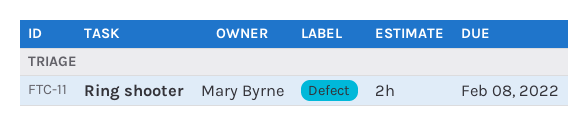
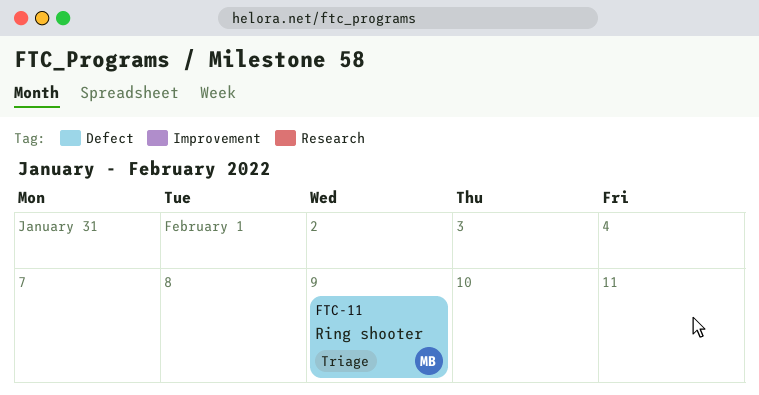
FTC-11, due: Feb 8 -> Feb 9

